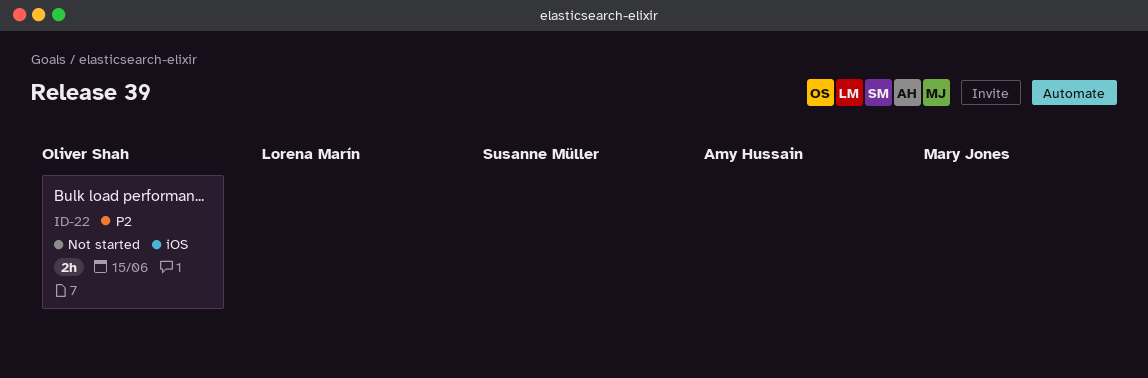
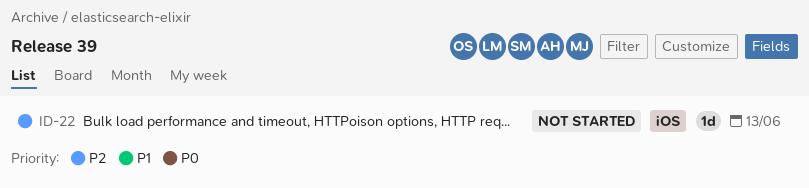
ID-22, estimate: 2h -> 1d
ID-22, due: Jun 15 -> Jun 13

